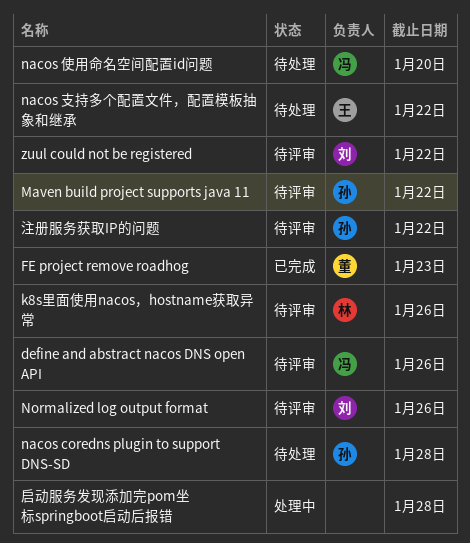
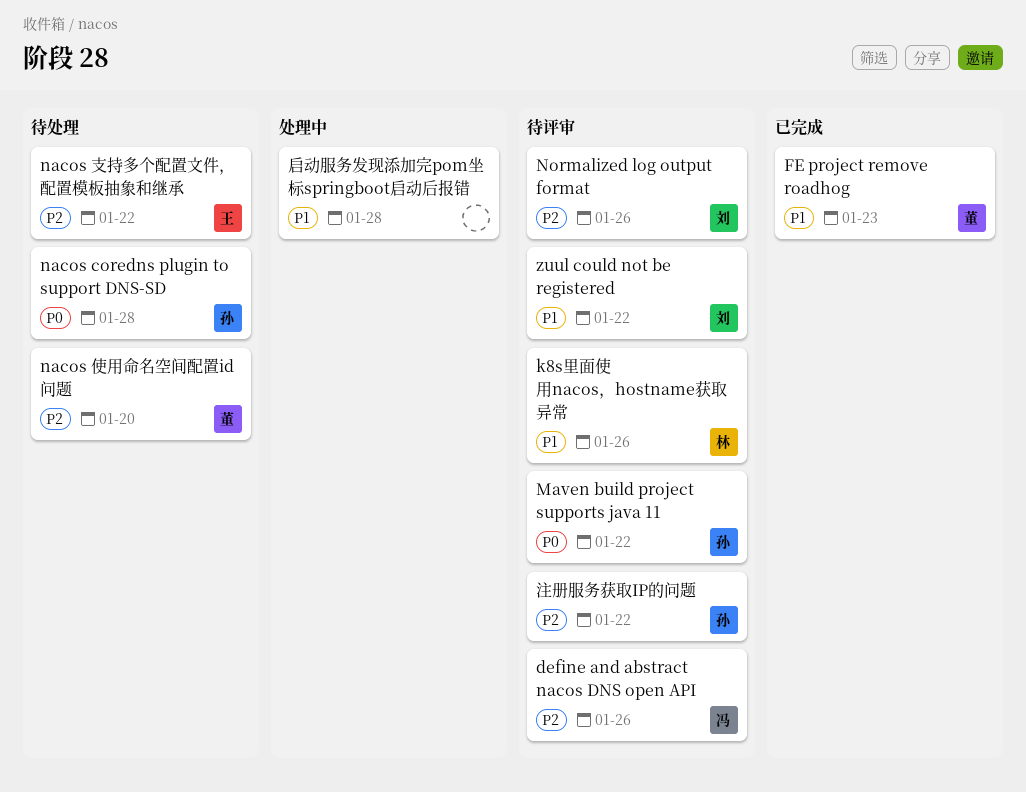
nacos 使用命名空间配置id问题, owner: 冯 -> 董

